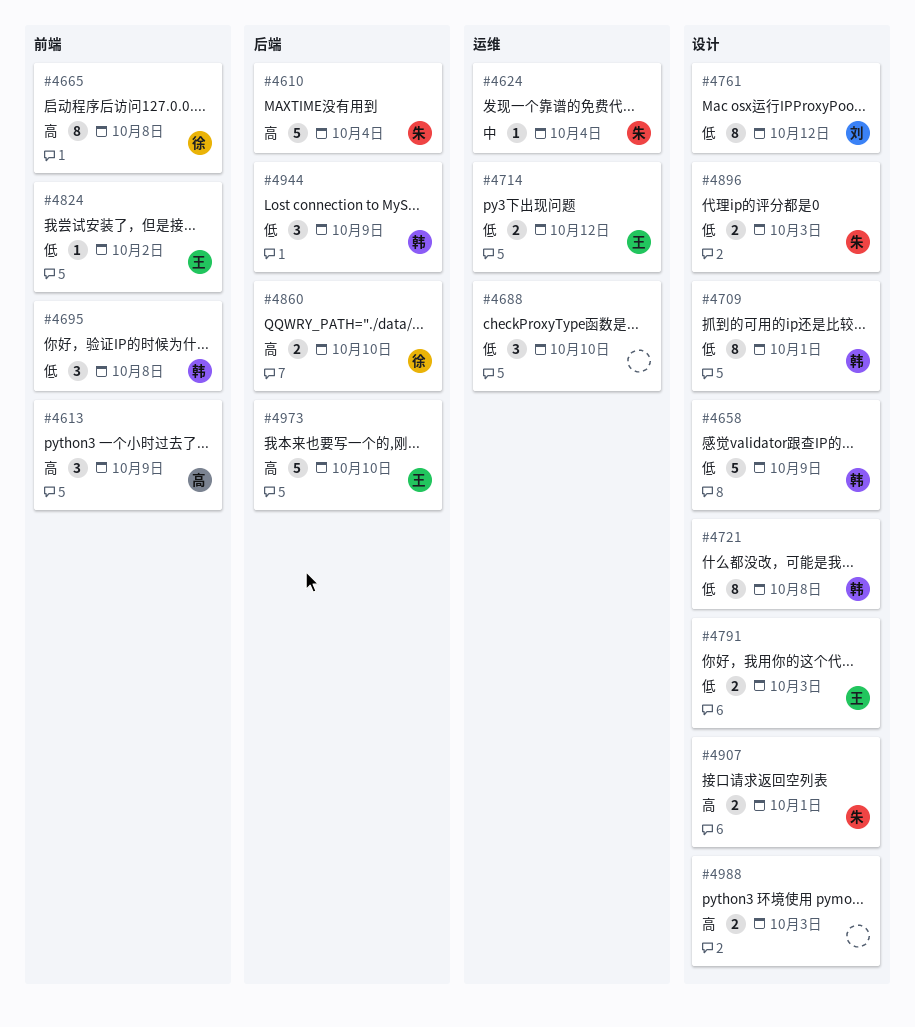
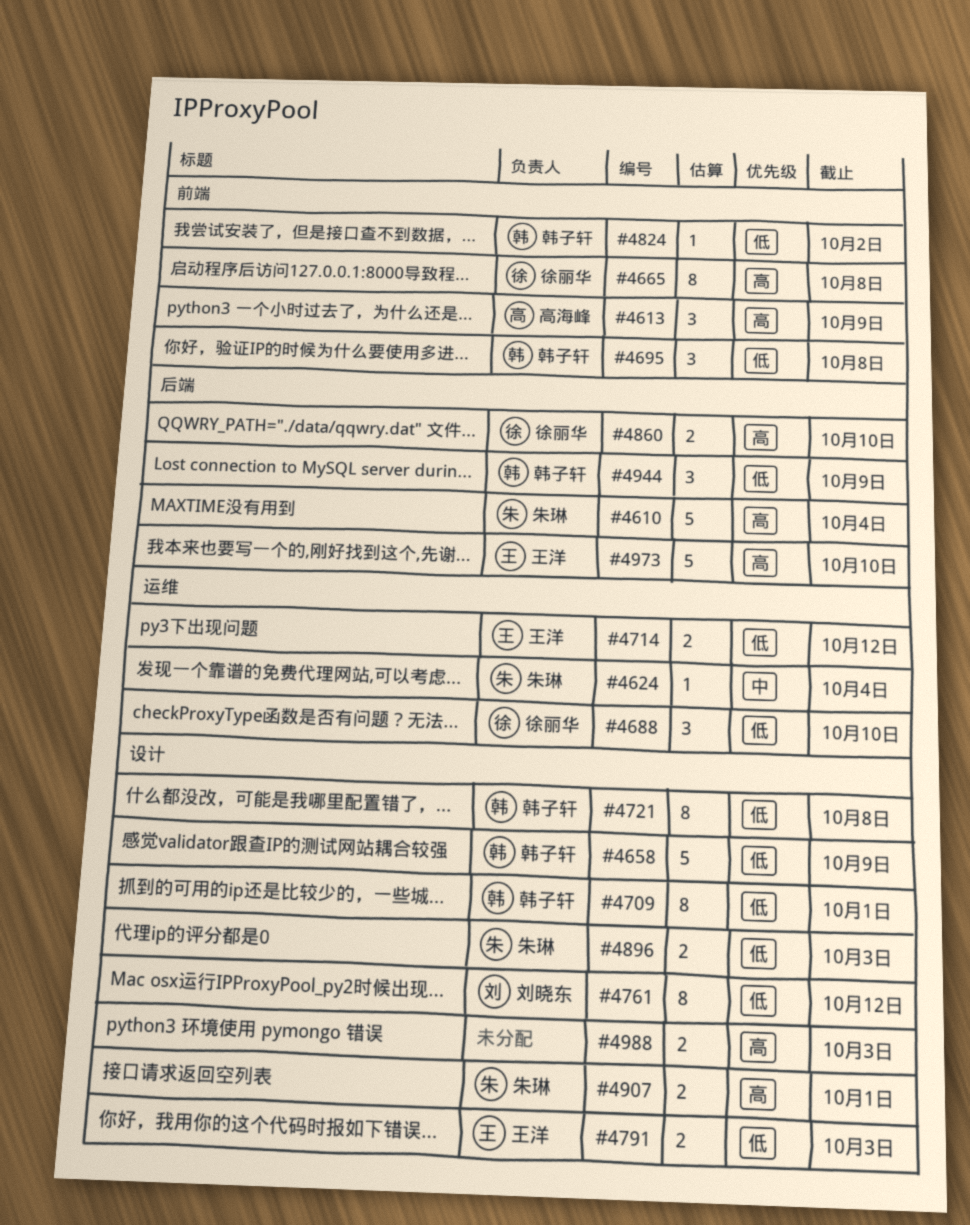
#4688, owner: none -> 徐丽华
#4824, owner: 王洋 -> 韩子轩

